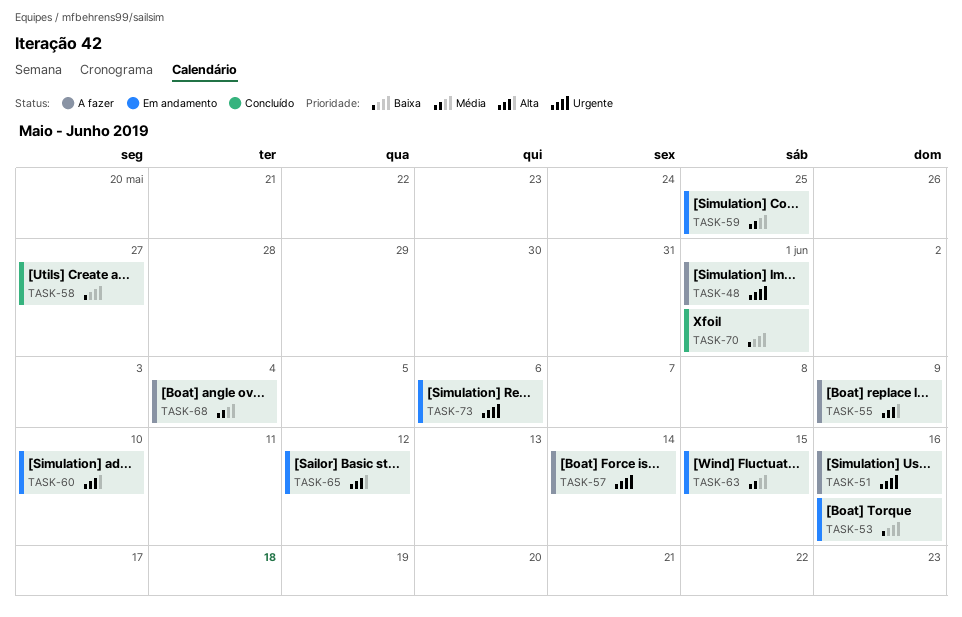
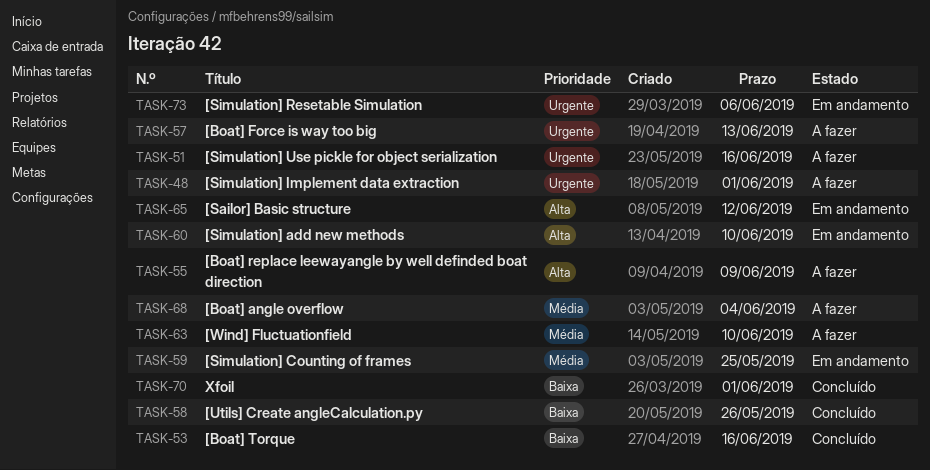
TASK-53, status: Em andamento -> Concluído
TASK-57, due: Jun 14 -> Jun 13
TASK-58, due: May 27 -> May 26
TASK-63, status: Em andamento -> A fazer
TASK-63, due: Jun 15 -> Jun 10

